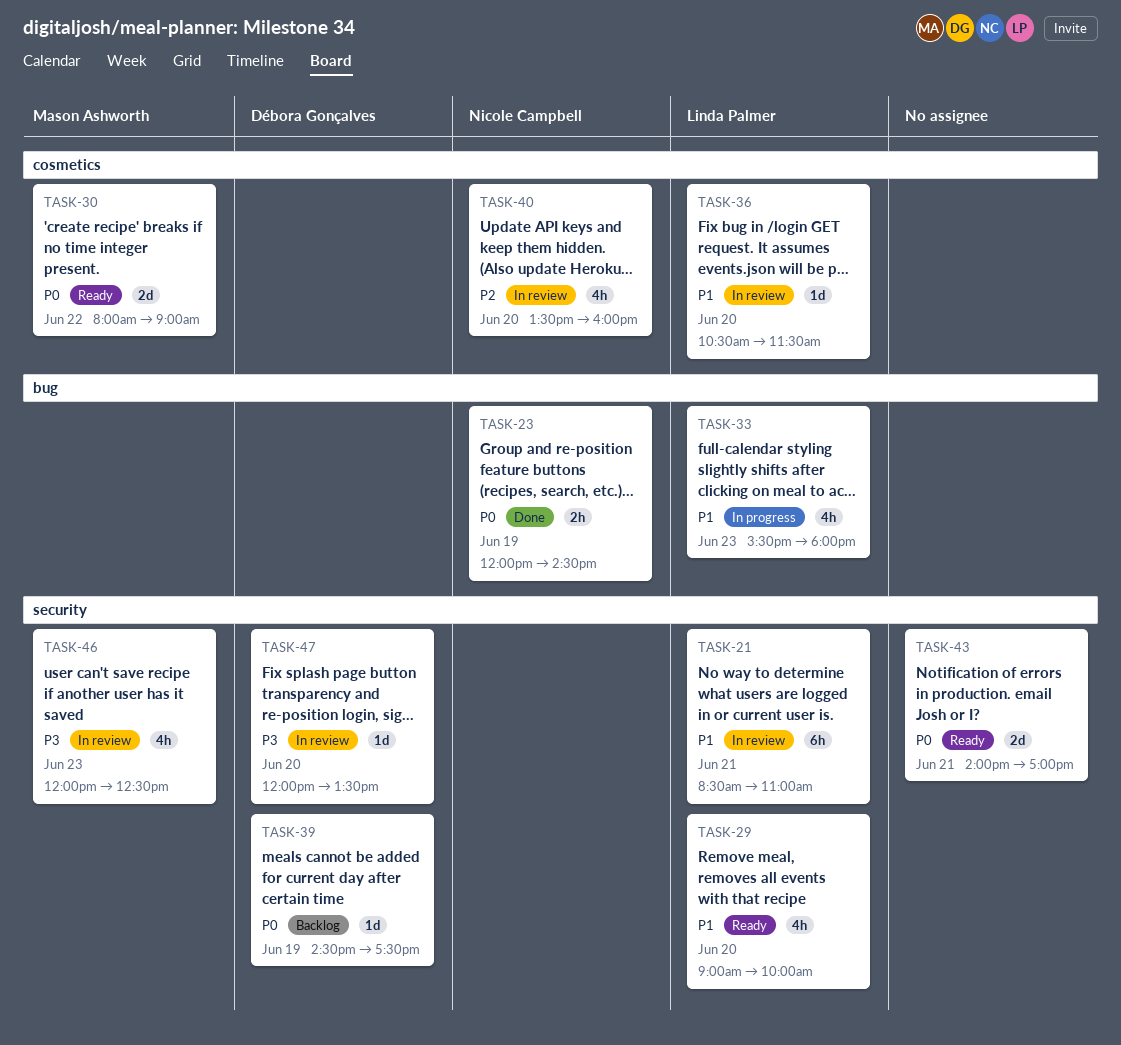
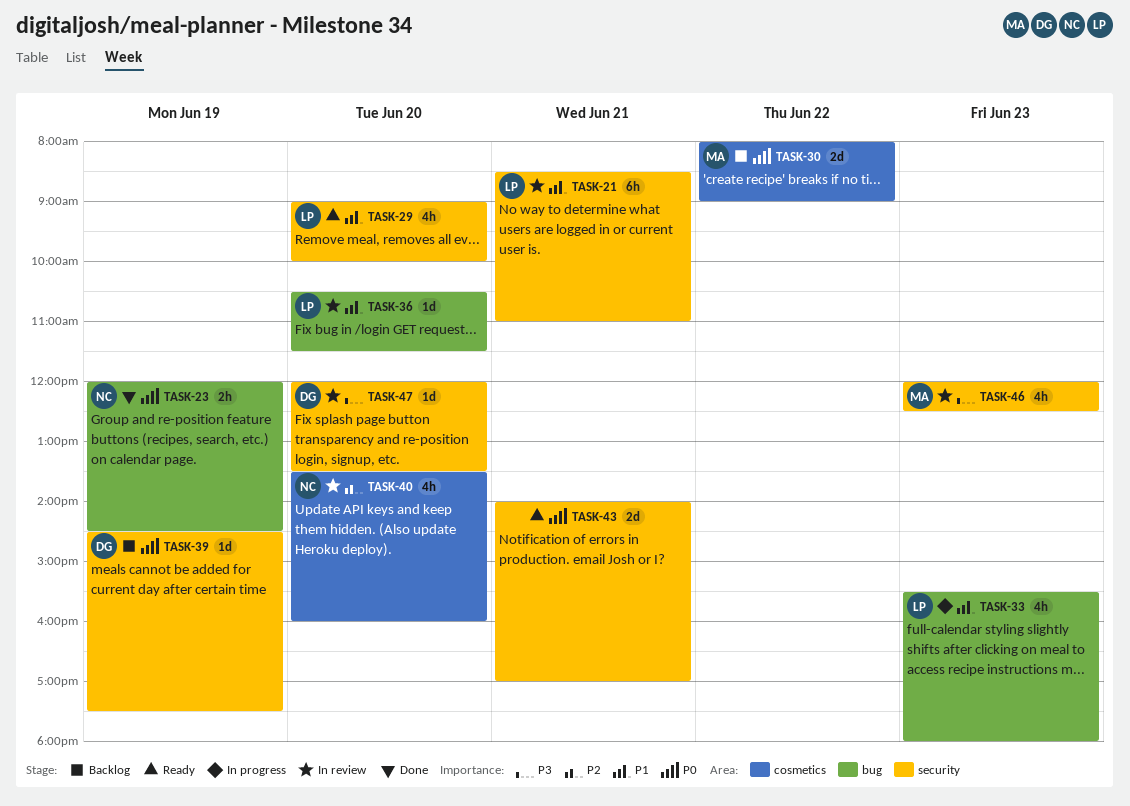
TASK-30, status: Ready -> Backlog
TASK-36, label: cosmetics -> bug

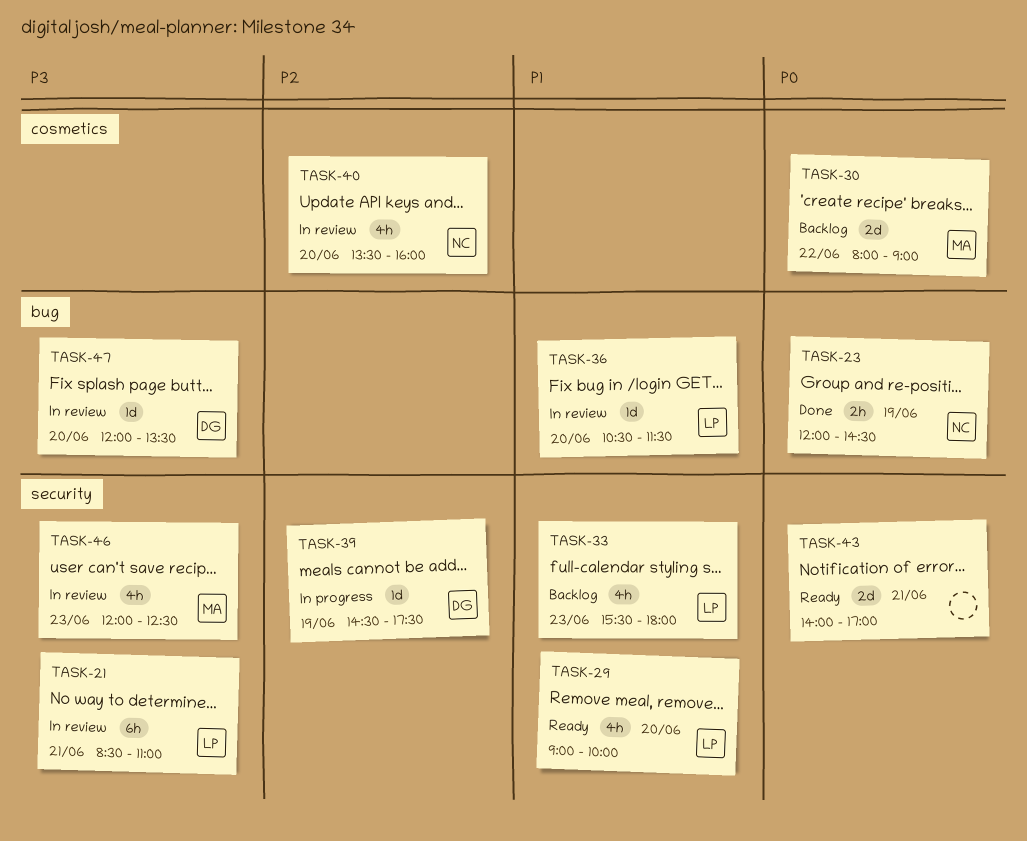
TASK-21, priority: P1 -> P3
TASK-33, status: In progress -> Backlog
TASK-33, label: bug -> security
TASK-39, status: Backlog -> In progress
TASK-39, priority: P0 -> P2
TASK-47, label: security -> bug

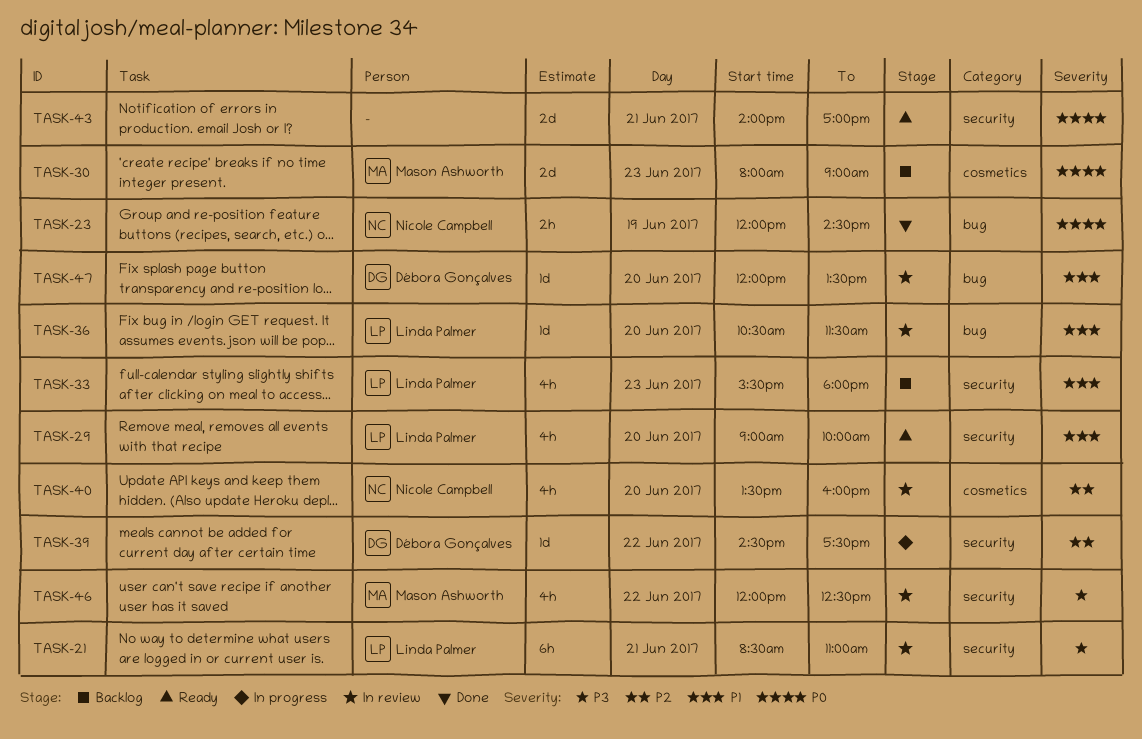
TASK-30, day: Jun 22 -> Jun 23
TASK-39, day: Jun 19 -> Jun 22
TASK-46, day: Jun 23 -> Jun 22
TASK-47, priority: P3 -> P1

